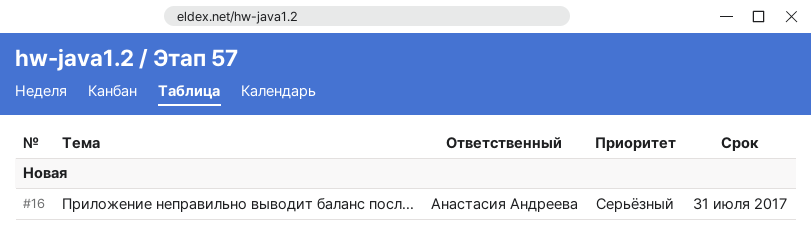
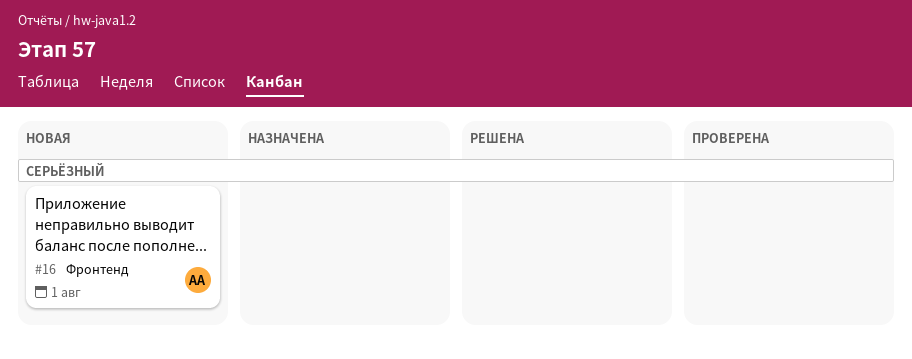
#16, due: Jul 31 -> Aug 1

